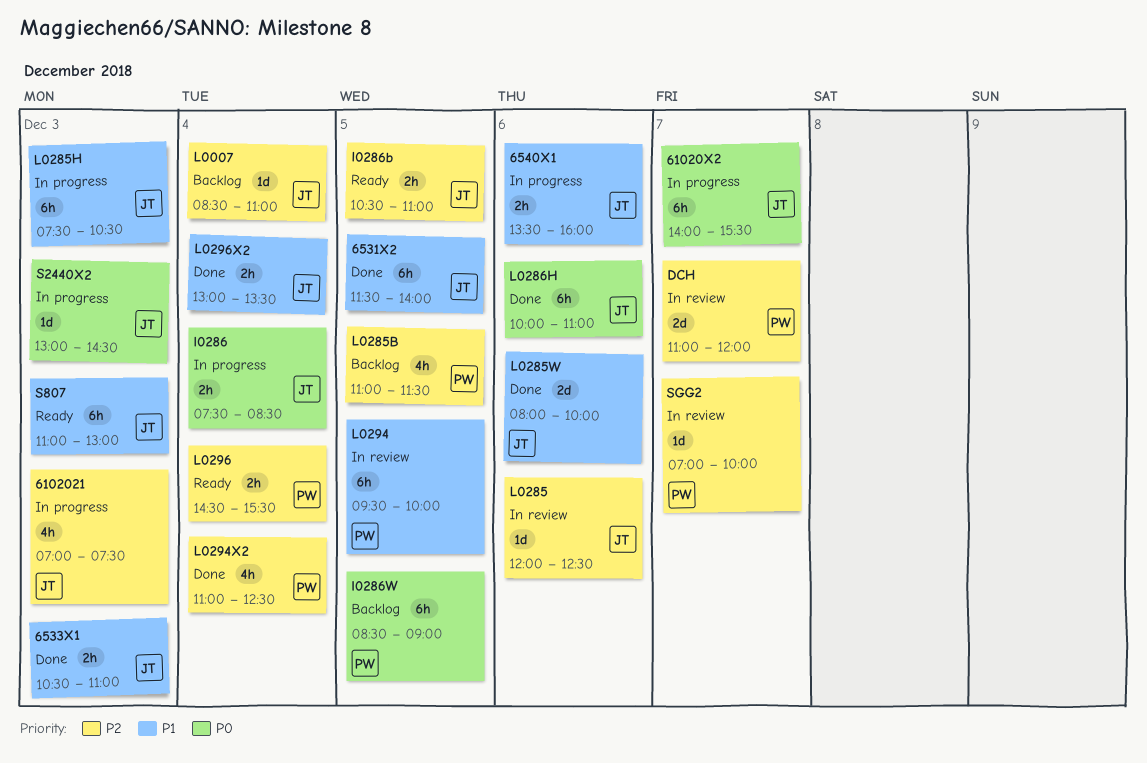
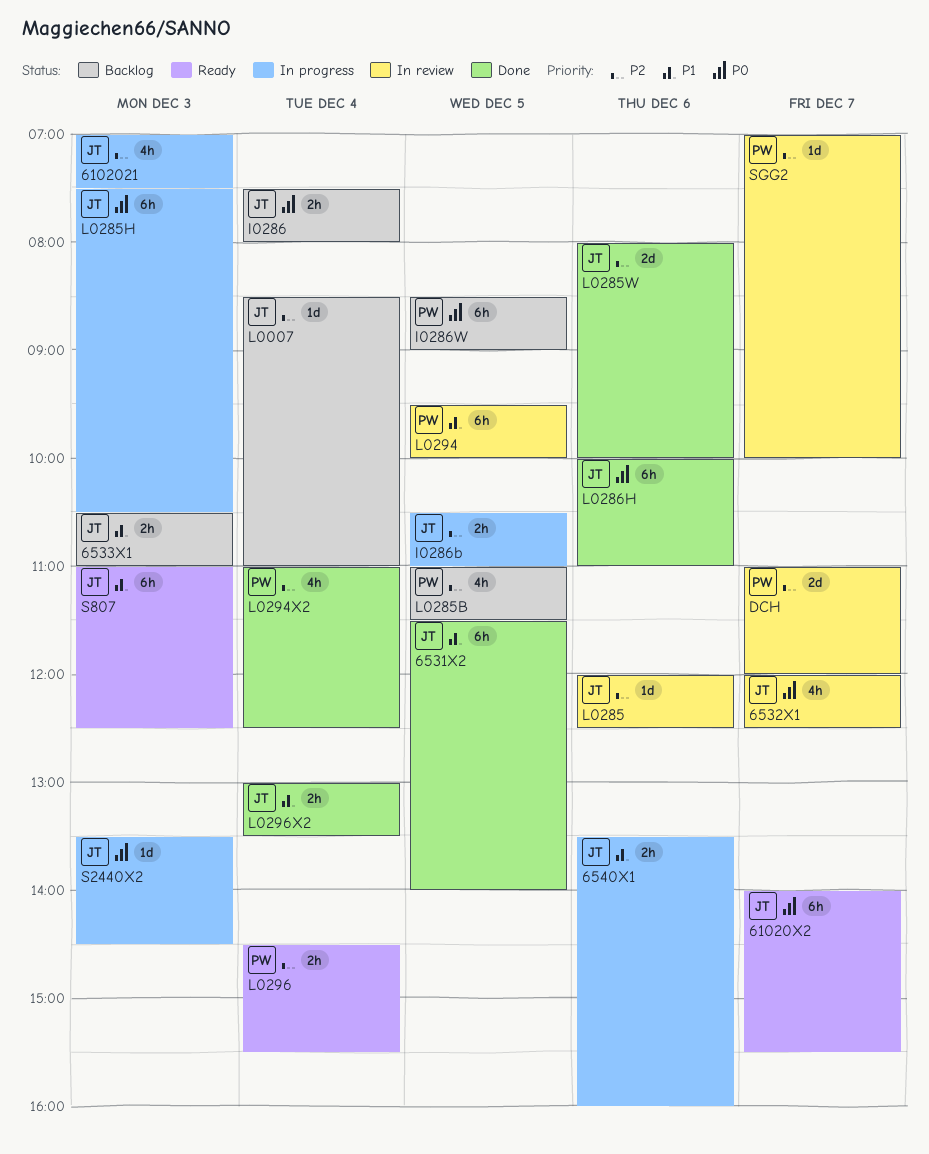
61020X2, status: In progress -> Ready
6532X1: none -> present
6533X1, status: Done -> Backlog
L0285H, priority: P1 -> P0
L0285W, priority: P1 -> P2
l0286, status: In progress -> Backlog
l0286, ends: 08:30 -> 08:00
l0286b, status: Ready -> In progress
S2440X2, begins: 13:00 -> 13:30
S807, ends: 13:00 -> 12:30

